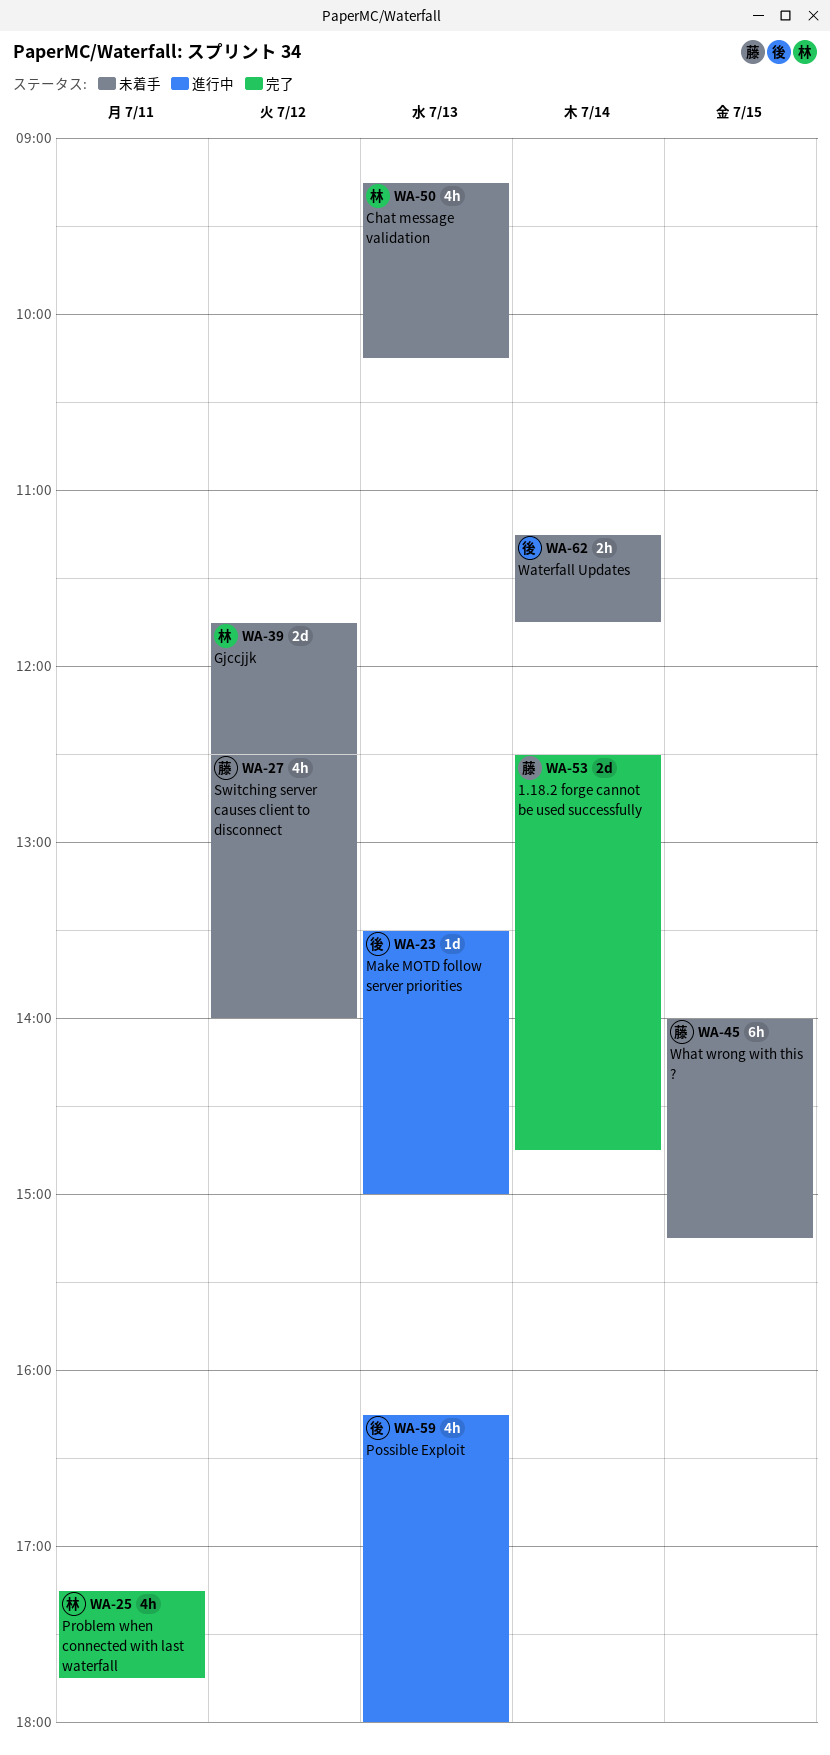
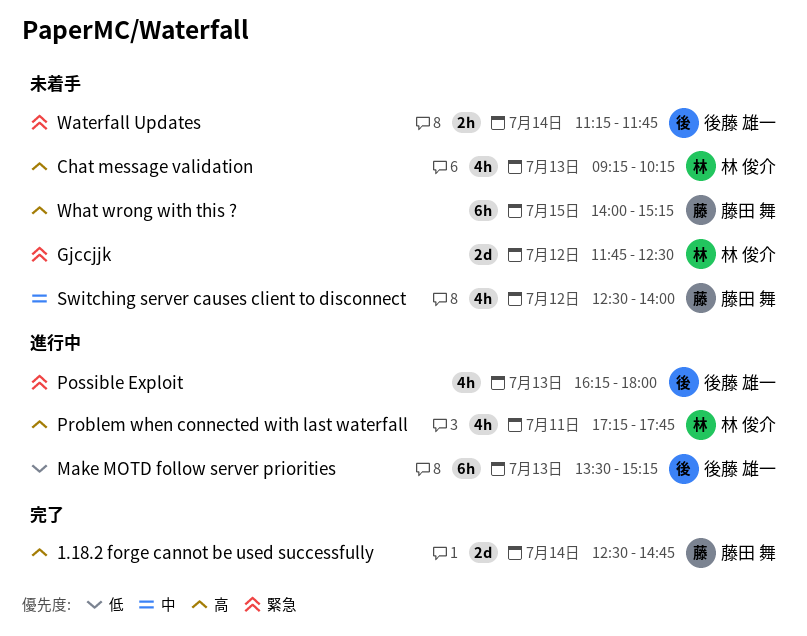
Make MOTD follow server priorities, estimate: 1d -> 6h
Make MOTD follow server priorities, ends: 15:00 -> 15:15
Problem when connected with last waterfall, status: 完了 -> 進行中

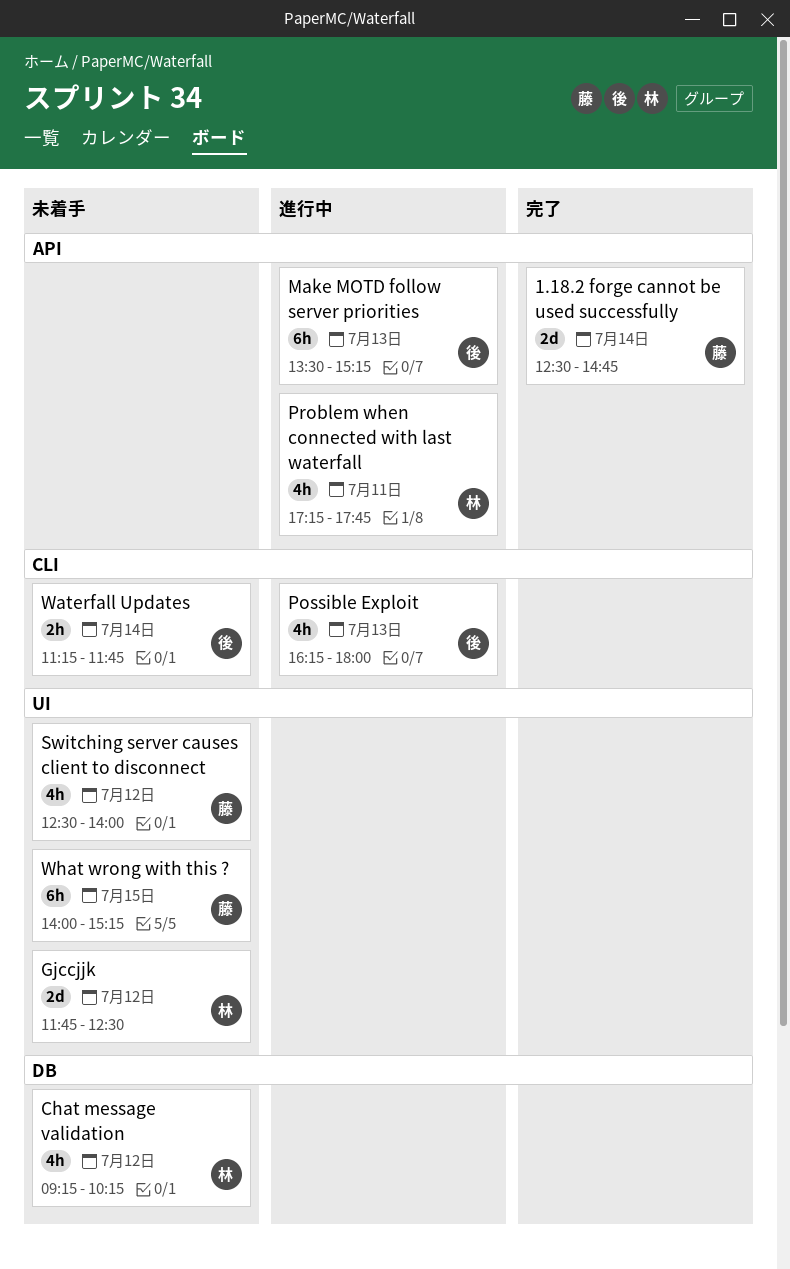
Chat message validation, day: Jul 13 -> Jul 12

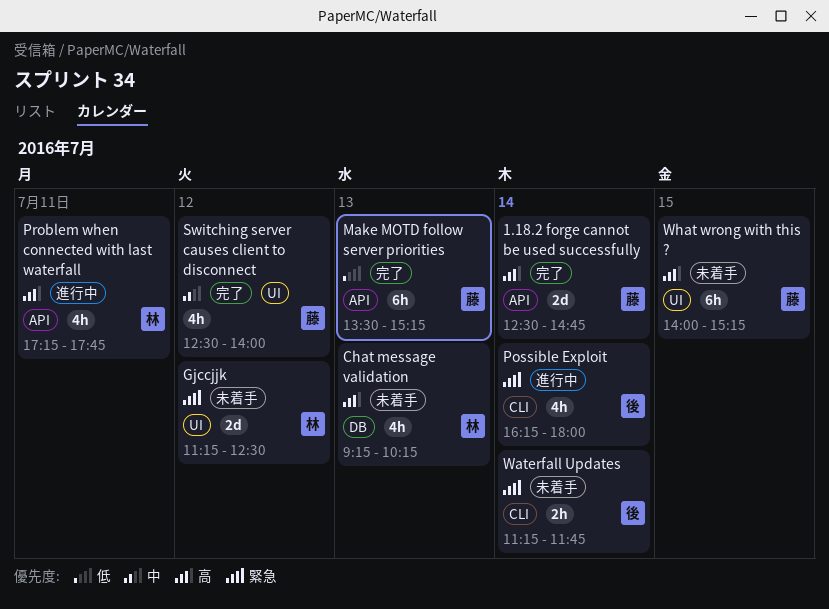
Chat message validation, day: Jul 12 -> Jul 13
Gjccjjk, begins: 11:45 -> 11:15
Make MOTD follow server priorities, status: 進行中 -> 完了
Make MOTD follow server priorities, owner: 後 -> 藤
Possible Exploit, day: Jul 13 -> Jul 14
Switching server causes client to disconnect, status: 未着手 -> 完了

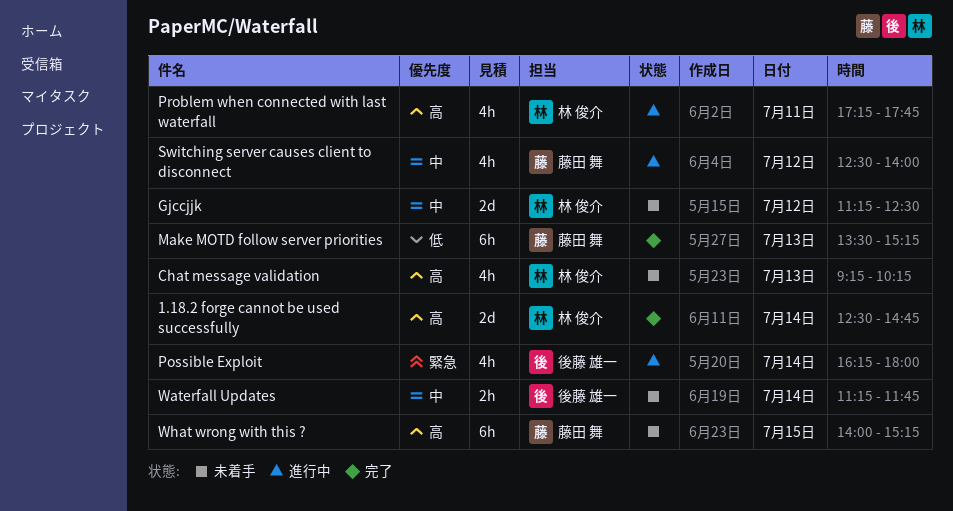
1.18.2 forge cannot be used successfully, owner: 藤田 舞 -> 林 俊介
Gjccjjk, priority: 緊急 -> 中
Switching server causes client to disconnect, status: 完了 -> 進行中
Waterfall Updates, priority: 緊急 -> 中

